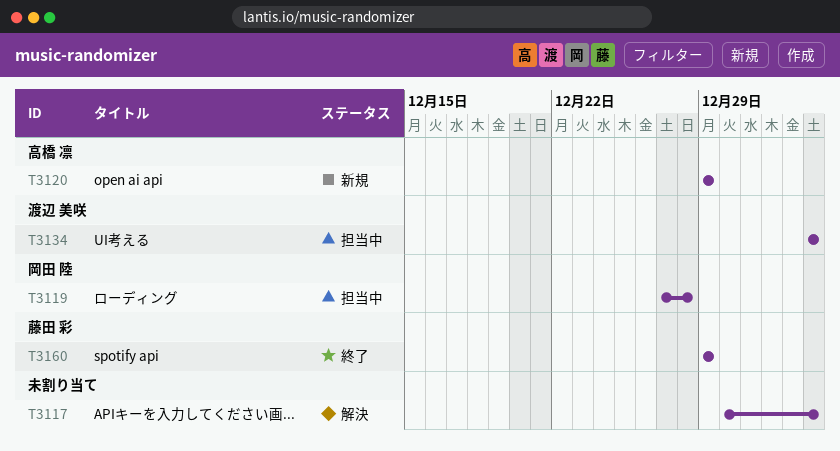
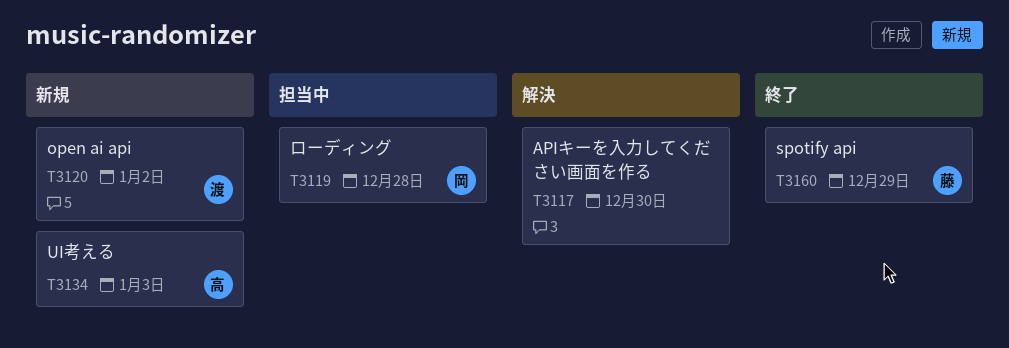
T3117, due: Jan 3 -> Dec 30
T3120, owner: 高橋 凛 -> 渡辺 美咲
T3120, due: Dec 29 -> Jan 2
T3134, status: 担当中 -> 新規
T3134, owner: 渡辺 美咲 -> 高橋 凛

